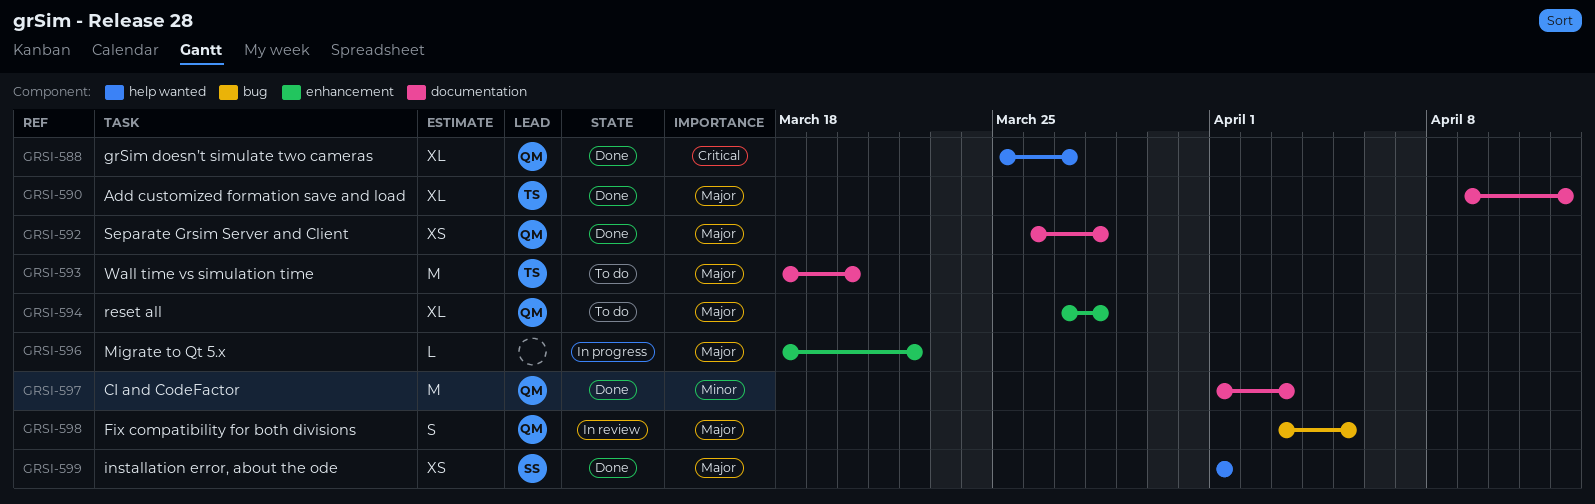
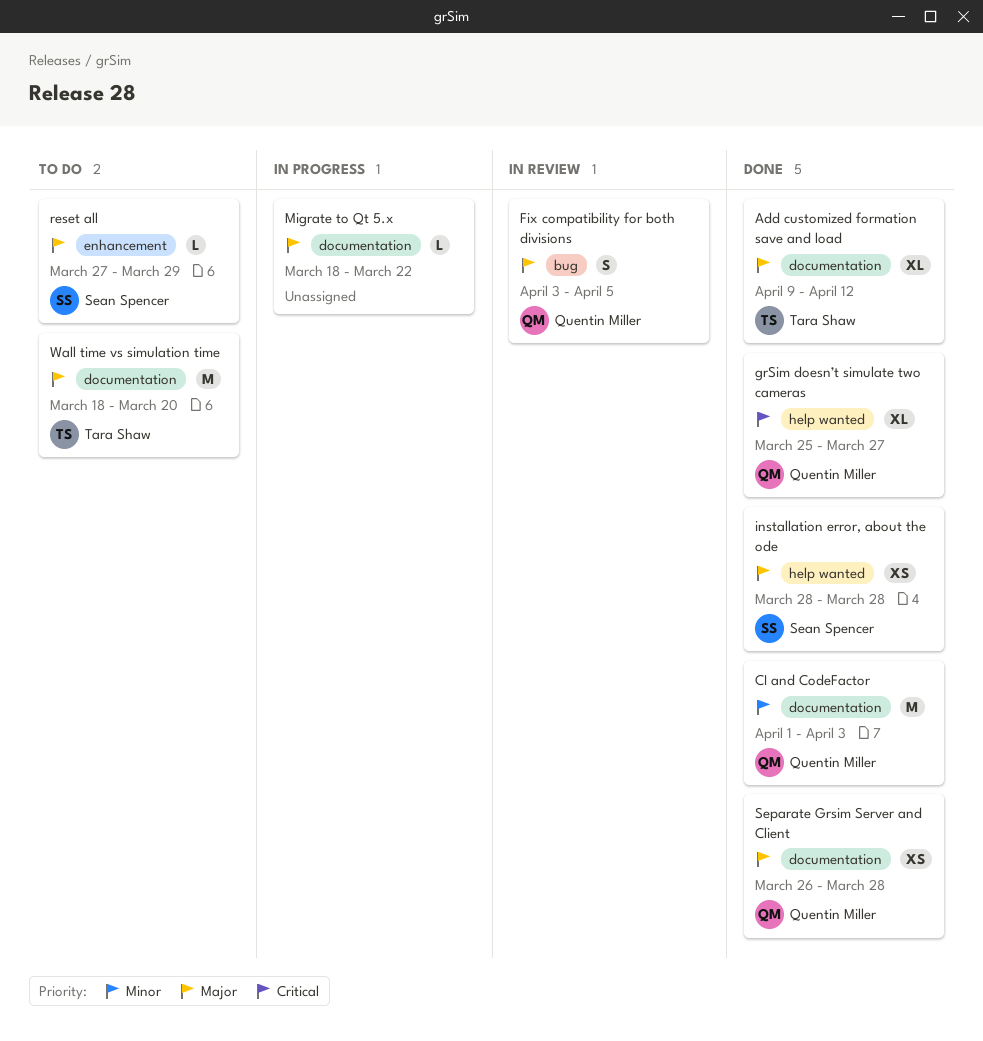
installation error, about the ode, start: Apr 1 -> Mar 28
installation error, about the ode, due: Apr 1 -> Mar 28
Migrate to Qt 5.x, label: enhancement -> documentation
reset all, owner: Quentin Miller -> Sean Spencer
reset all, estimate: XL -> L
reset all, due: Mar 28 -> Mar 29

